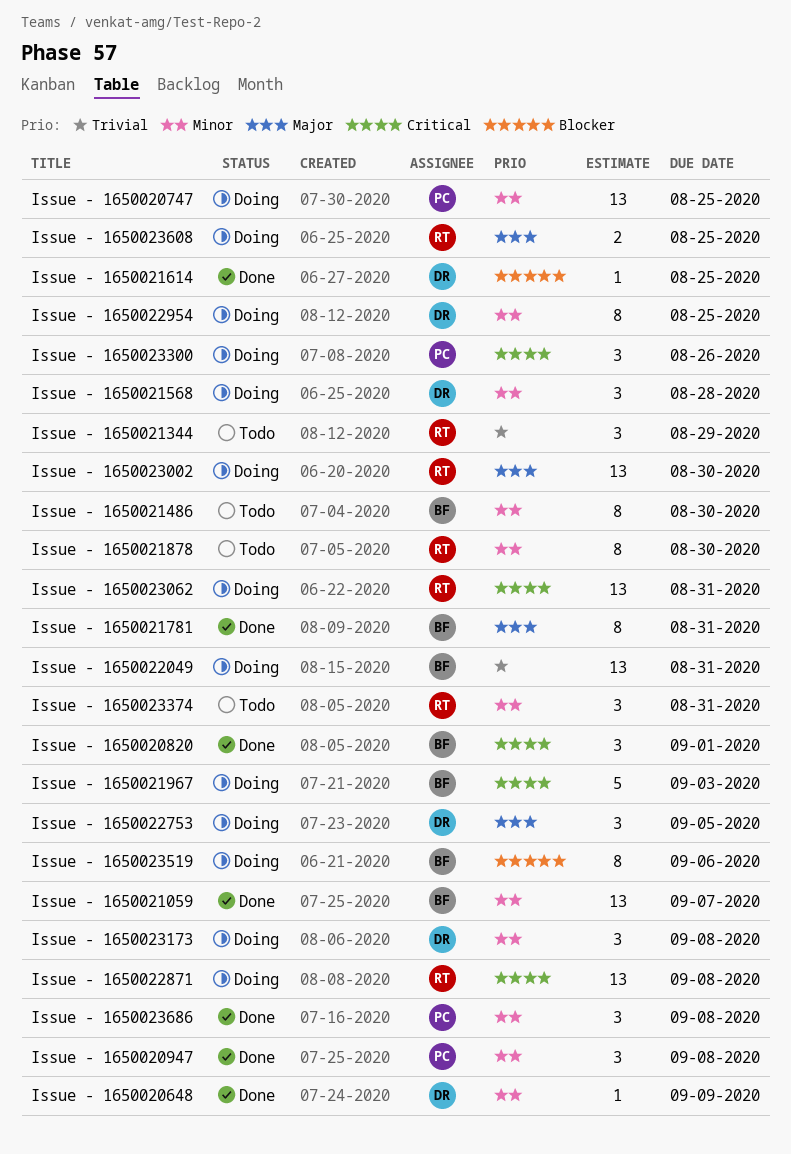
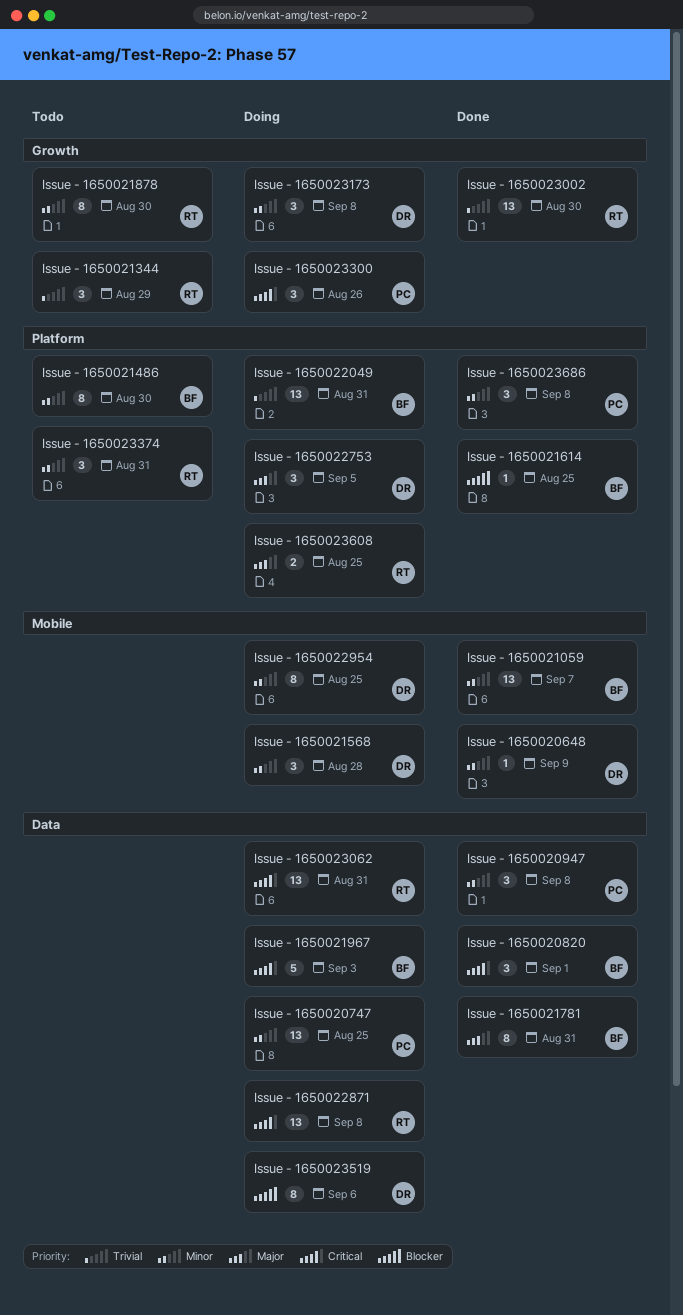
Issue - 1650021614, owner: DR -> BF
Issue - 1650023002, status: Doing -> Done
Issue - 1650023002, priority: Major -> Trivial
Issue - 1650023519, owner: BF -> DR

